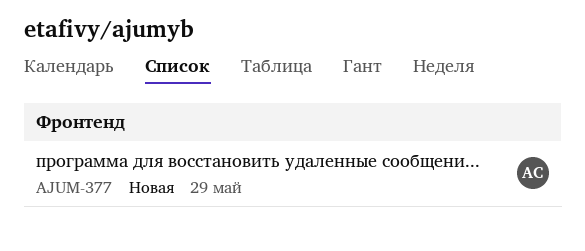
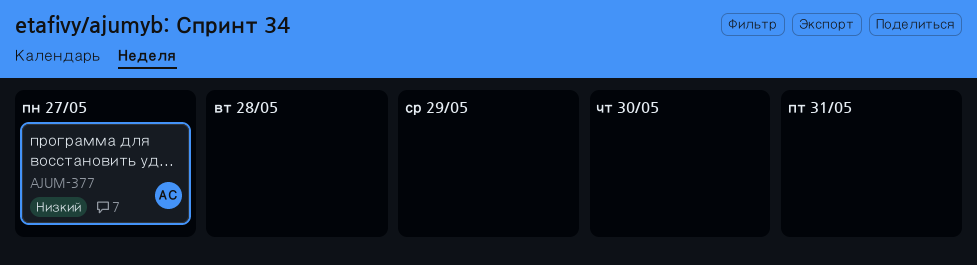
AJUM-377, due: May 29 -> May 27

